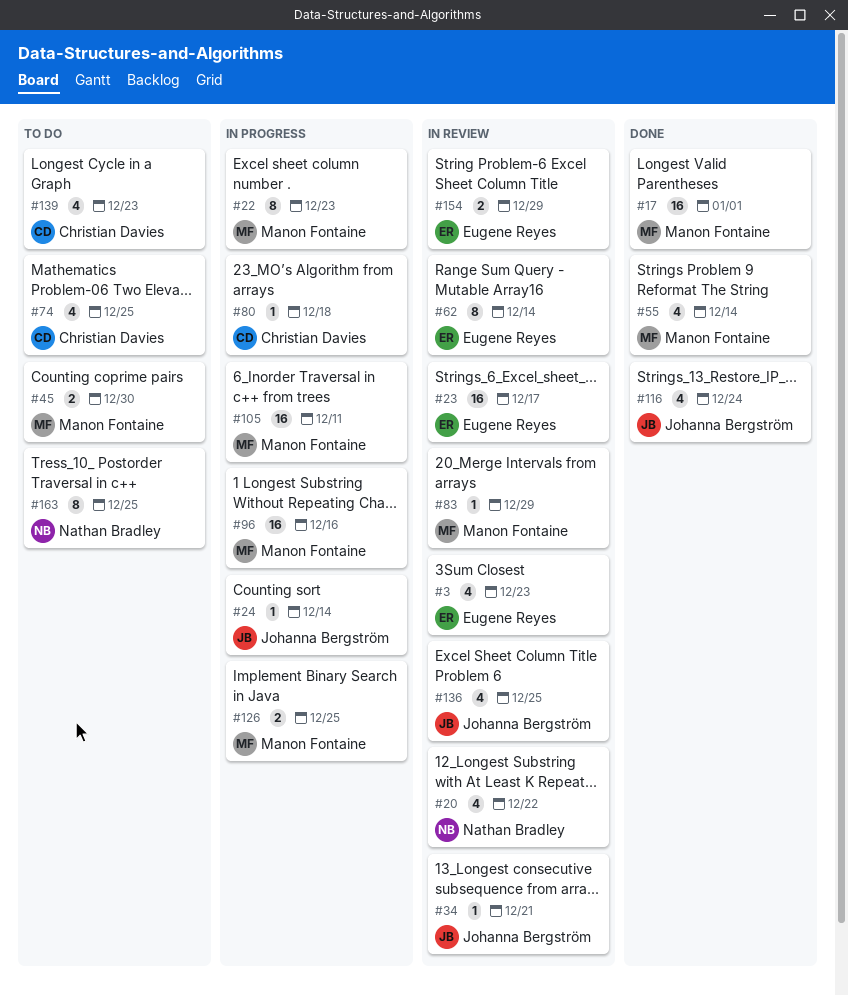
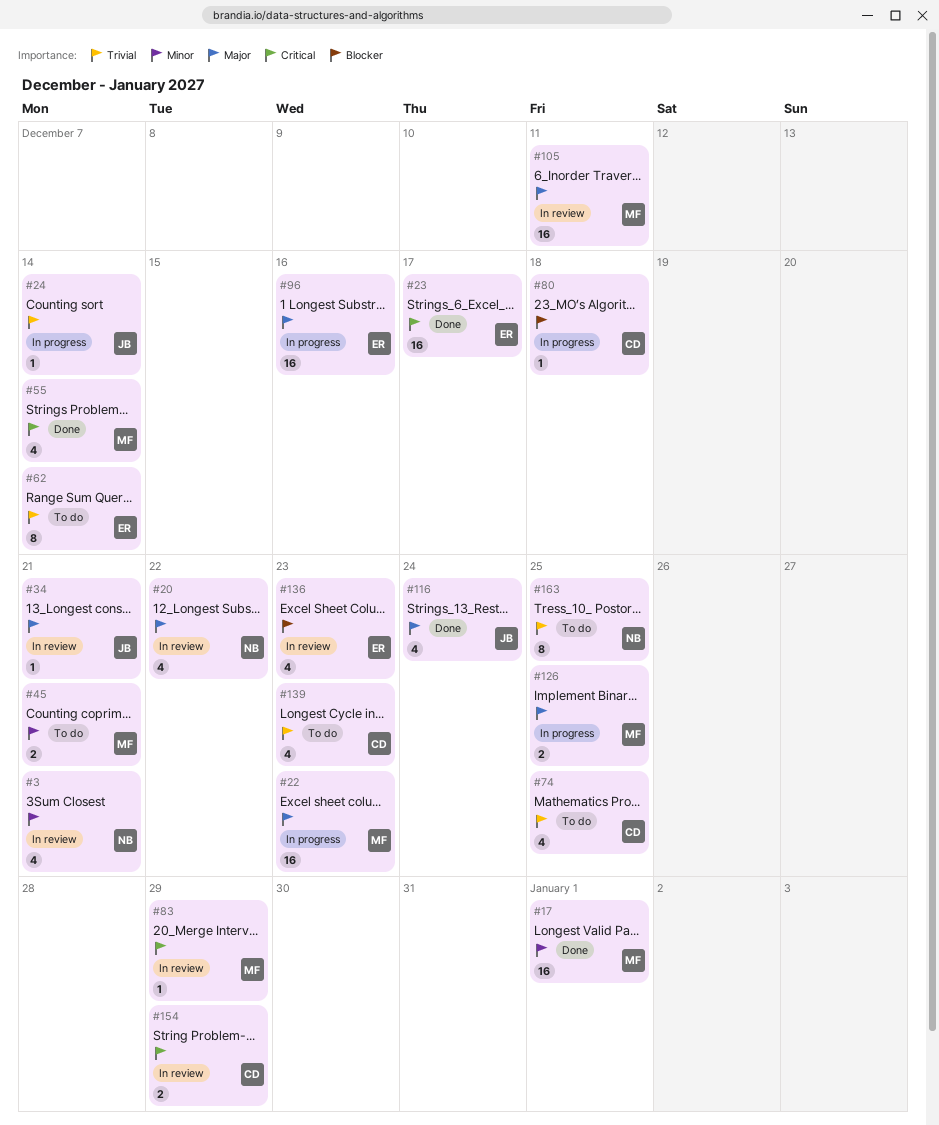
#3, owner: Eugene Reyes -> Nathan Bradley
#3, due: Dec 23 -> Dec 21
#22, estimate: 8 -> 16
#23, status: In review -> Done
#45, due: Dec 30 -> Dec 21
#62, status: In review -> To do
#96, owner: Manon Fontaine -> Eugene Reyes
#105, status: In progress -> In review
#136, owner: Johanna Bergström -> Eugene Reyes
#136, due: Dec 25 -> Dec 23
#154, owner: Eugene Reyes -> Christian Davies

